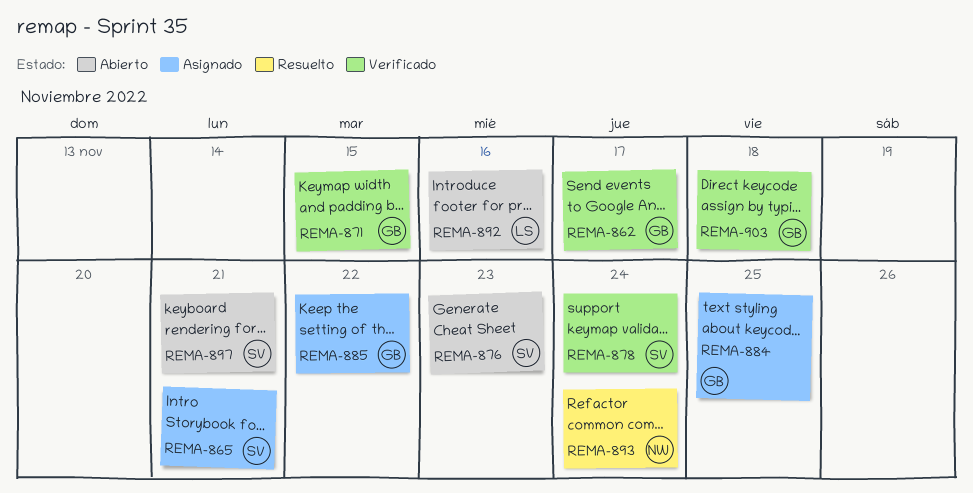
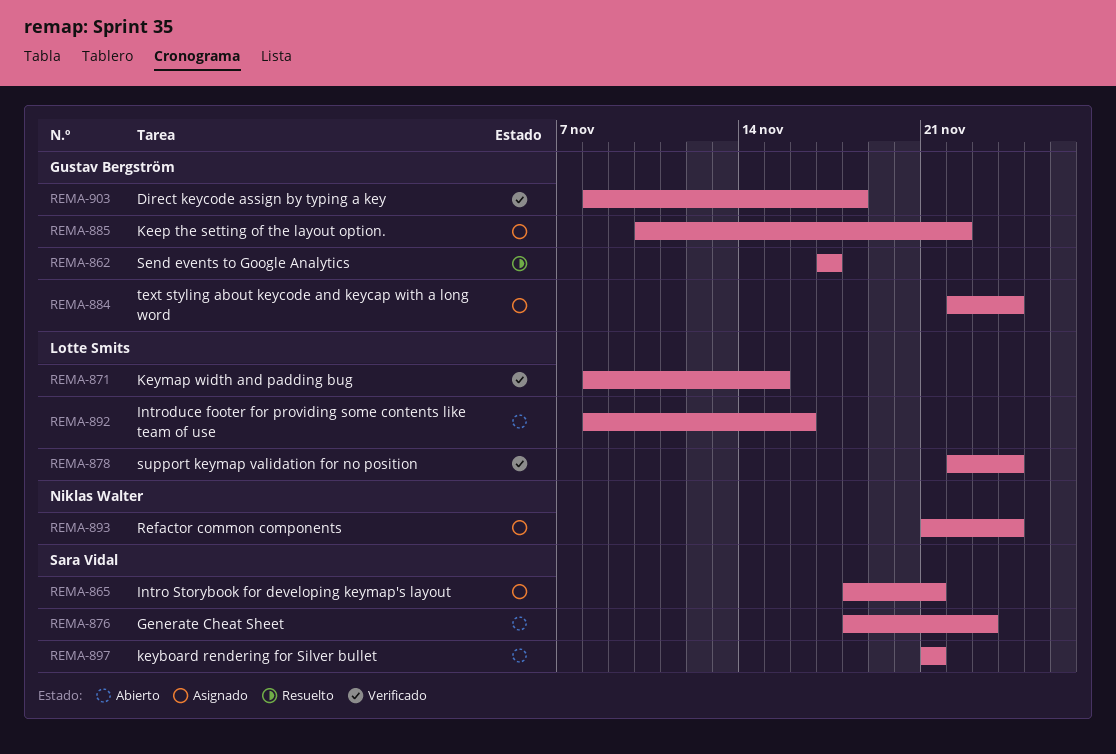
REMA-862, status: Verificado -> Resuelto
REMA-871, owner: Gustav Bergström -> Lotte Smits
REMA-878, owner: Sara Vidal -> Lotte Smits
REMA-884, due: Nov 25 -> Nov 24
REMA-893, status: Resuelto -> Asignado

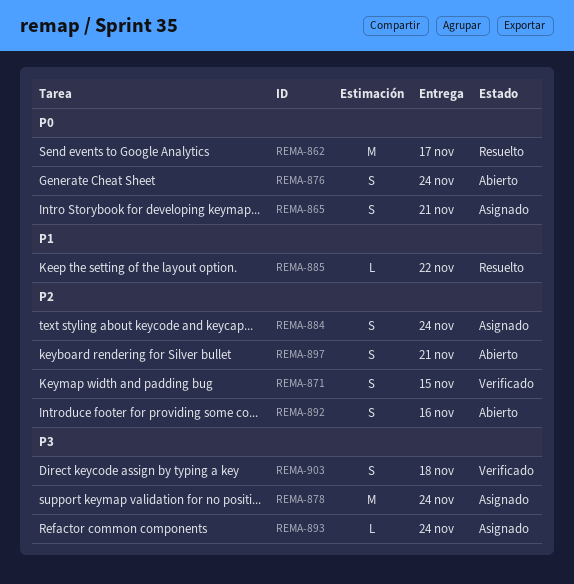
REMA-876, due: Nov 23 -> Nov 24
REMA-878, status: Verificado -> Asignado
REMA-885, status: Asignado -> Resuelto

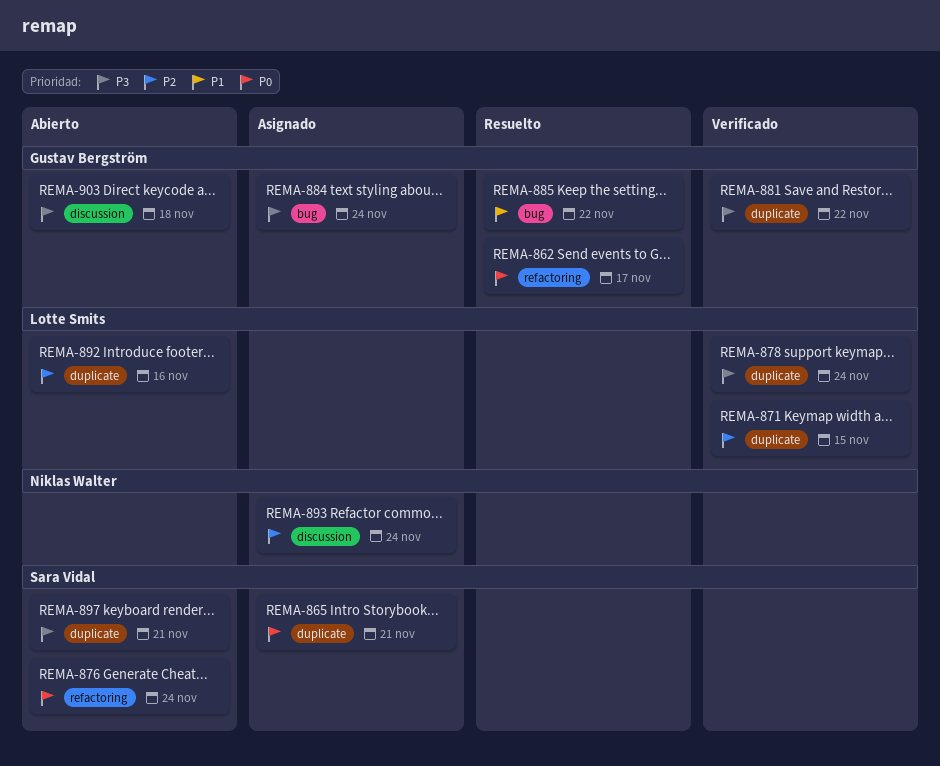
REMA-878, status: Asignado -> Verificado
REMA-881: none -> present
REMA-884, priority: P2 -> P3
REMA-893, priority: P3 -> P2
REMA-897, priority: P2 -> P3
REMA-903, status: Verificado -> Abierto

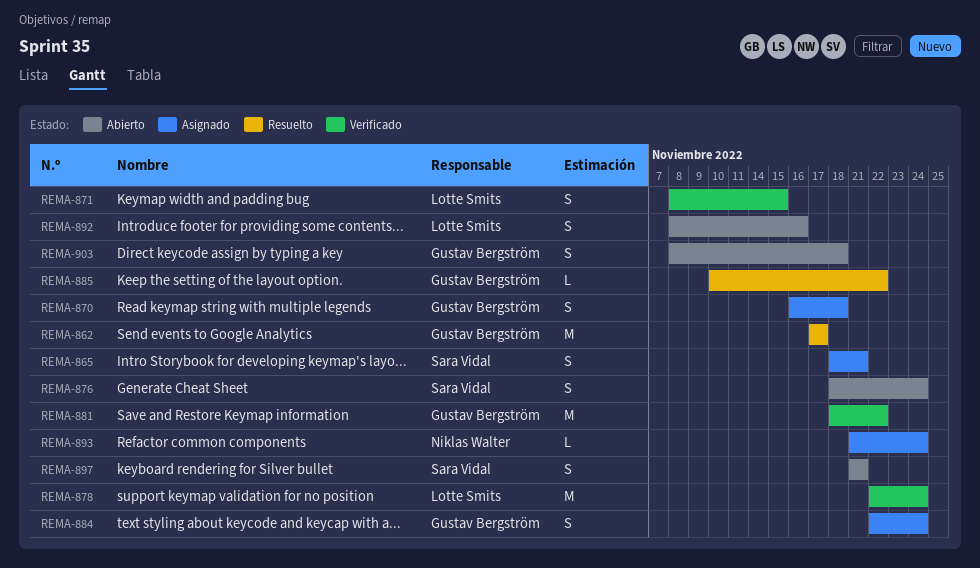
REMA-870: none -> present

